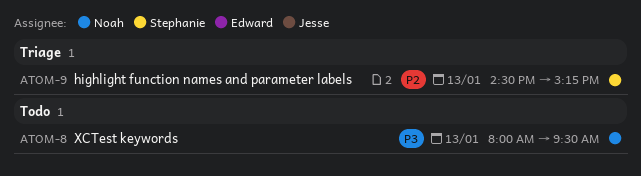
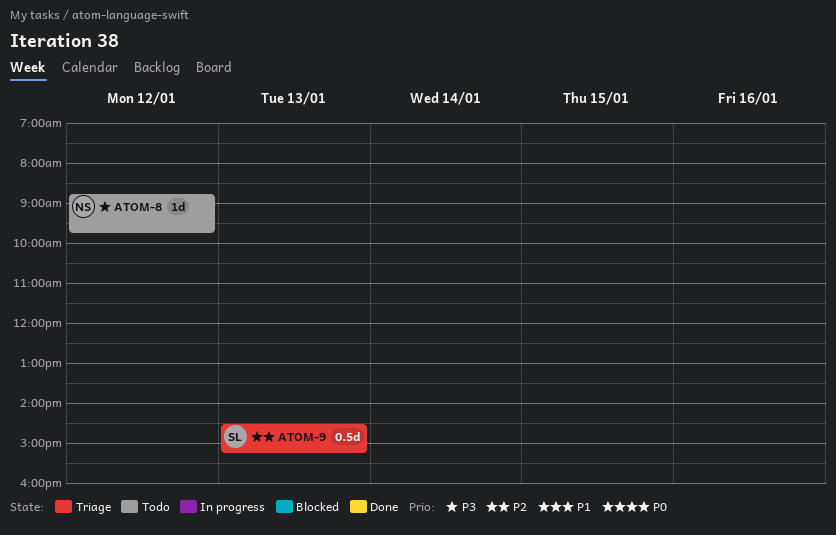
ATOM-8, day: Jan 13 -> Jan 12
ATOM-8, begins: 08:00 -> 08:45
ATOM-8, ends: 09:30 -> 09:45

